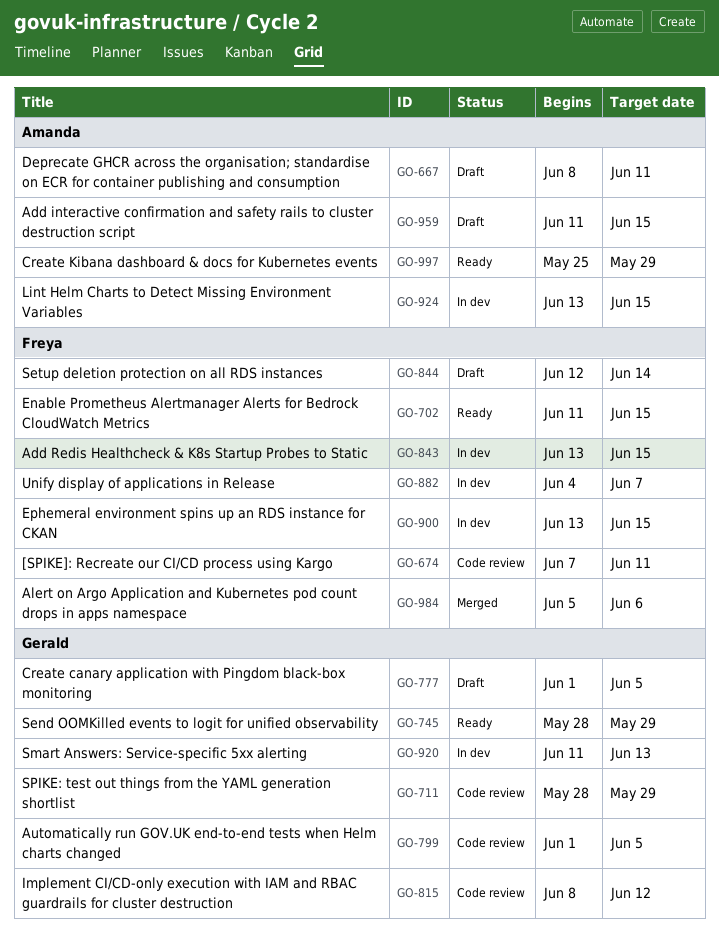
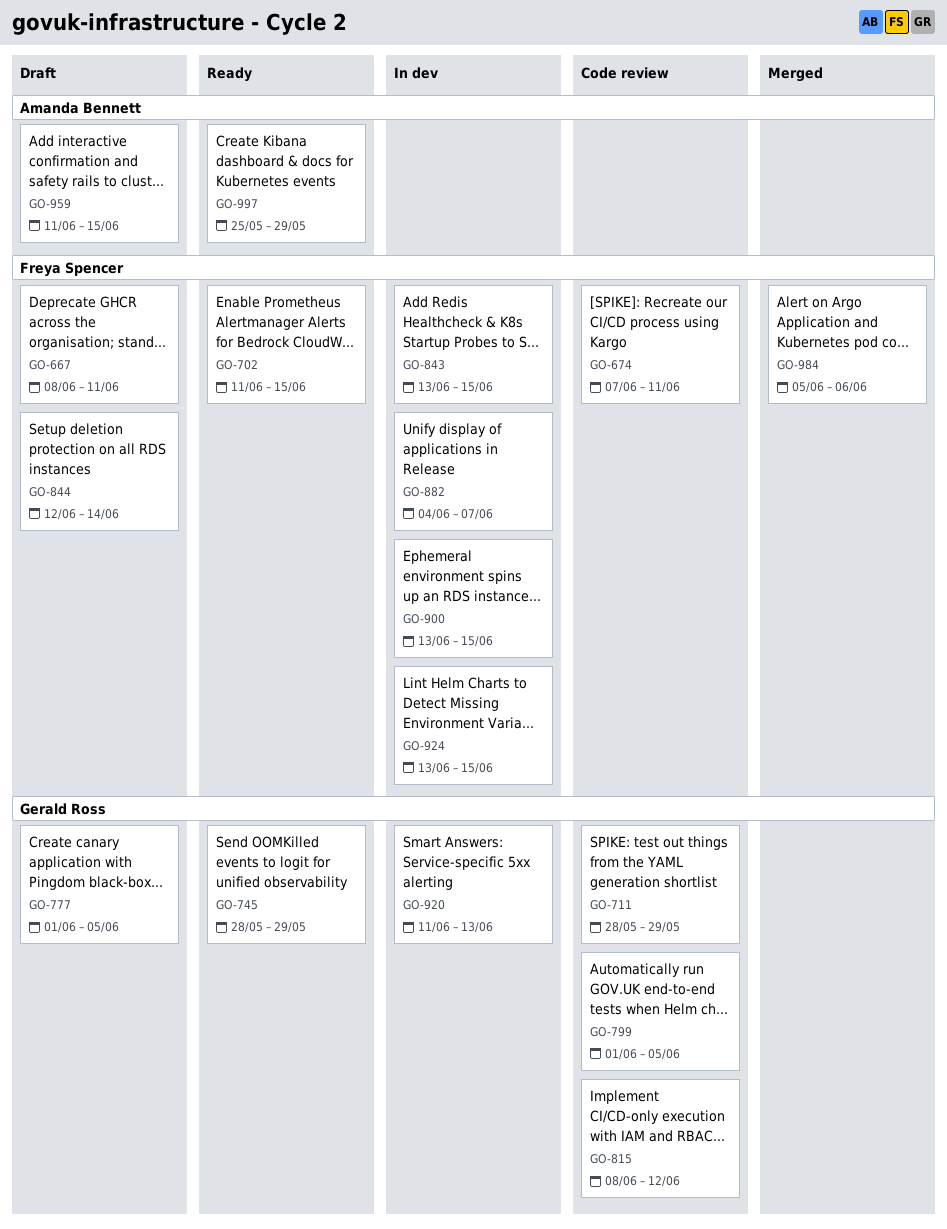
GO-667, owner: Amanda Bennett -> Freya Spencer
GO-924, owner: Amanda Bennett -> Freya Spencer

